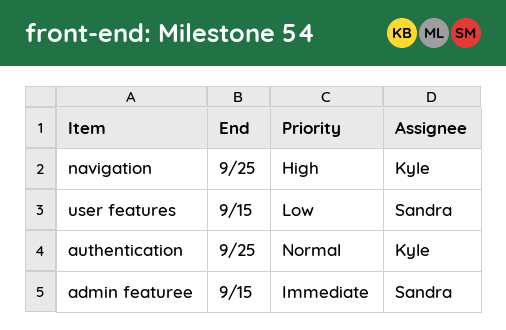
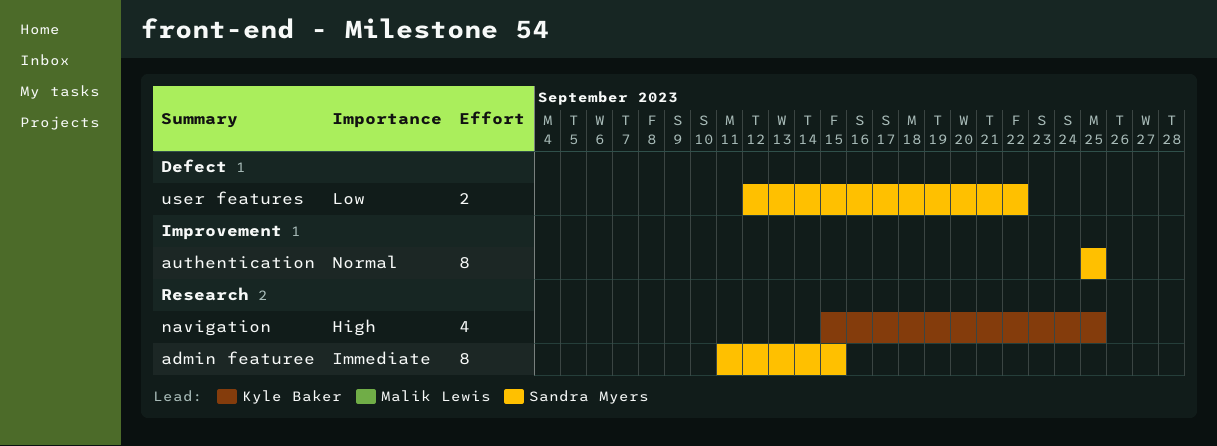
authentication, owner: Kyle Baker -> Sandra Myers
user features, due: Sep 15 -> Sep 22

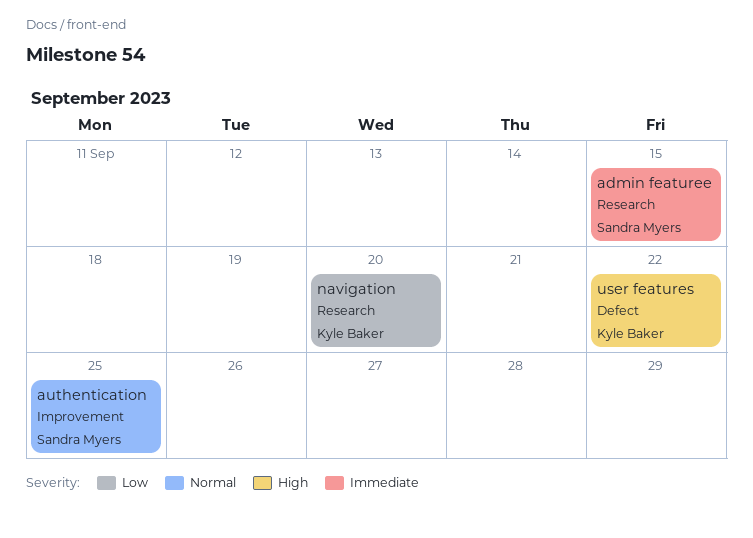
navigation, priority: High -> Low
navigation, due: Sep 25 -> Sep 20
user features, owner: Sandra Myers -> Kyle Baker
user features, priority: Low -> High

